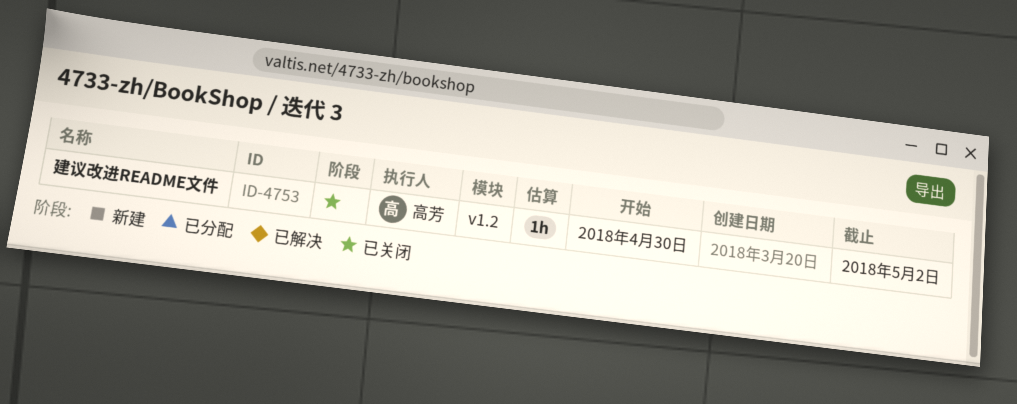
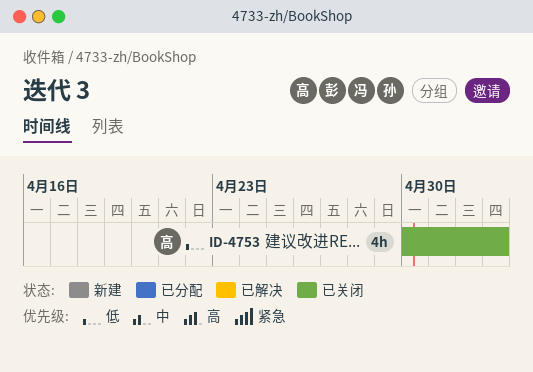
ID-4753, estimate: 1h -> 4h
ID-4753, due: May 2 -> May 3

